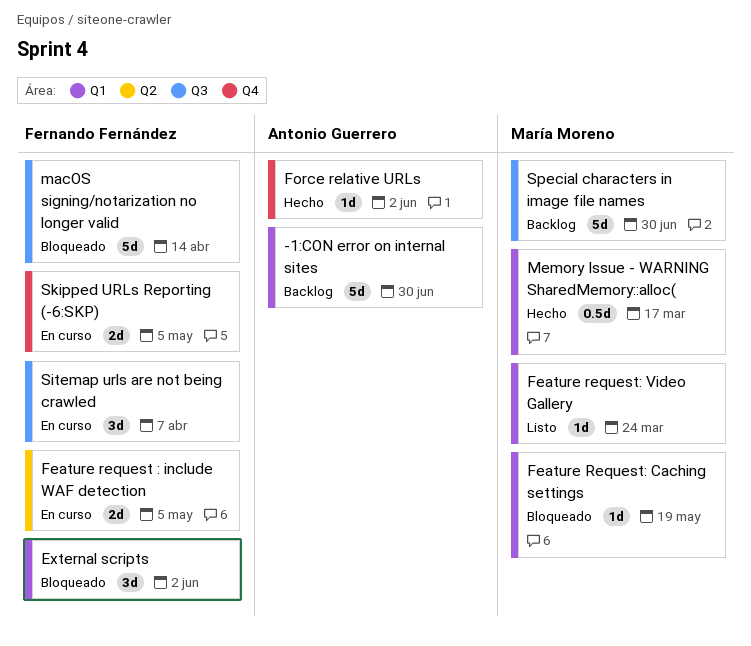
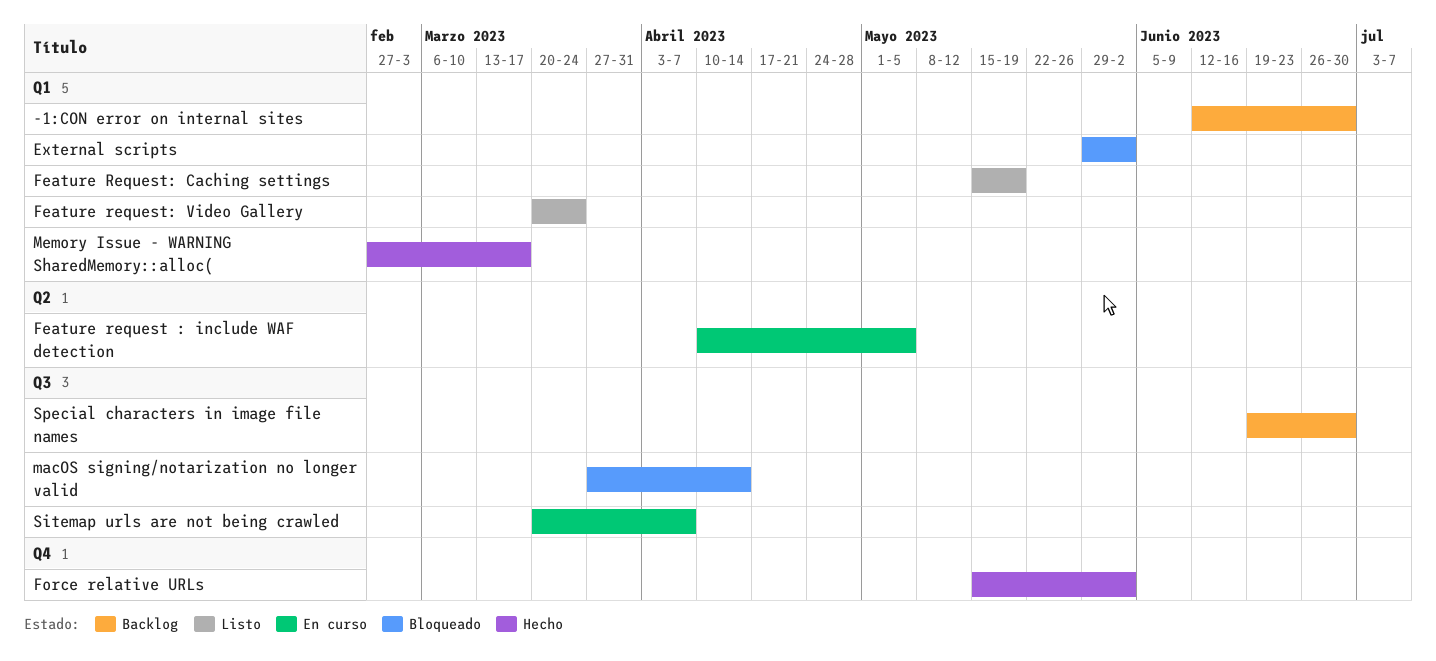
Feature Request: Caching settings, status: Bloqueado -> Listo
Skipped URLs Reporting (-6:SKP): present -> none

